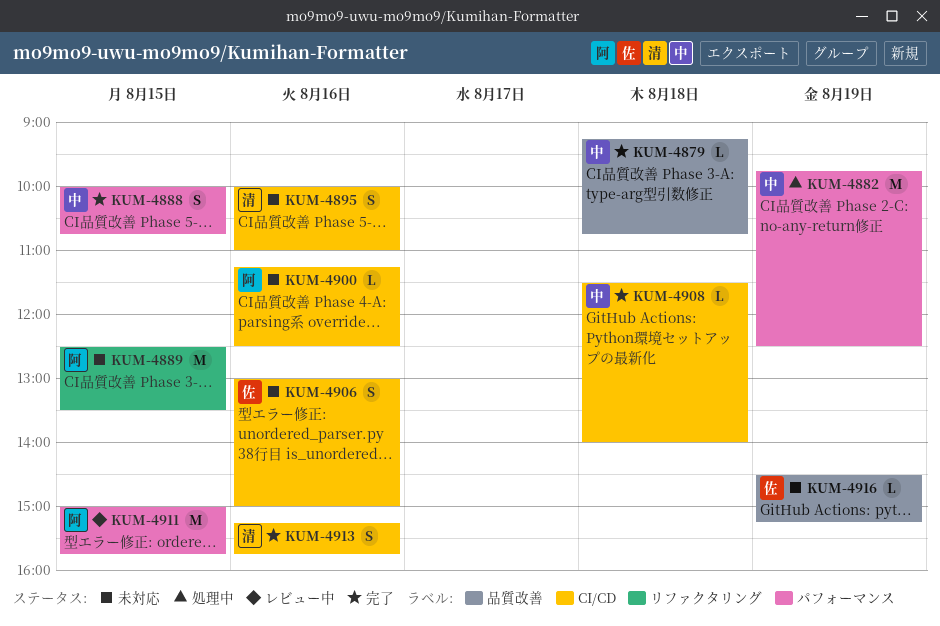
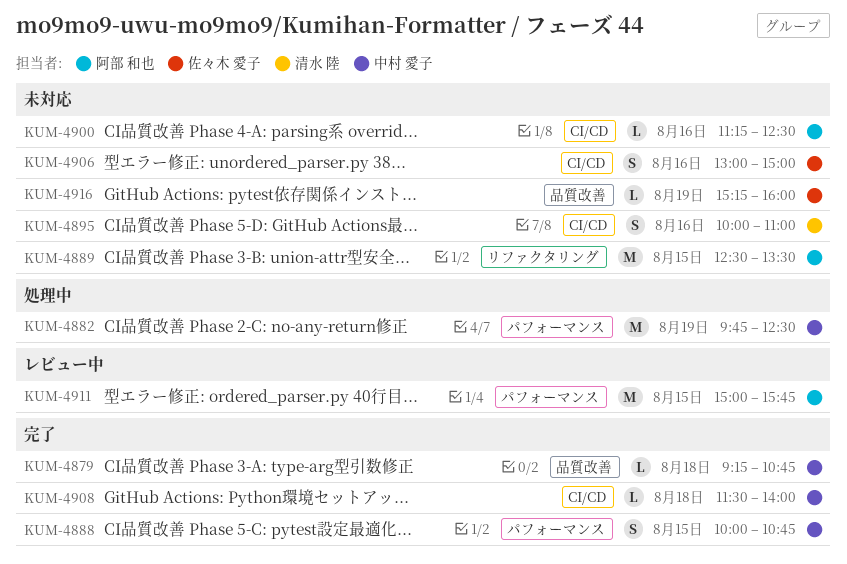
KUM-4913: present -> none
KUM-4916, begins: 14:30 -> 15:15
KUM-4916, ends: 15:15 -> 16:00

